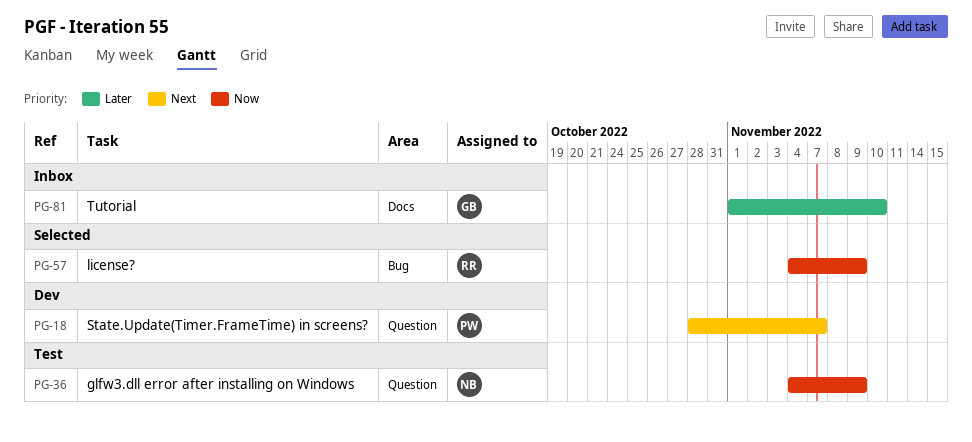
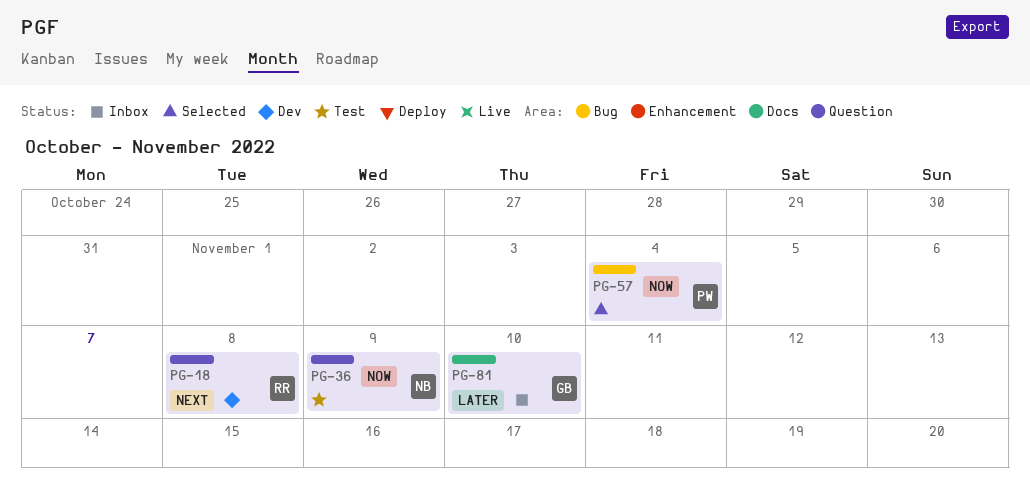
PG-18, owner: PW -> RR
PG-18, due: Nov 7 -> Nov 8
PG-57, owner: RR -> PW
PG-57, due: Nov 9 -> Nov 4

